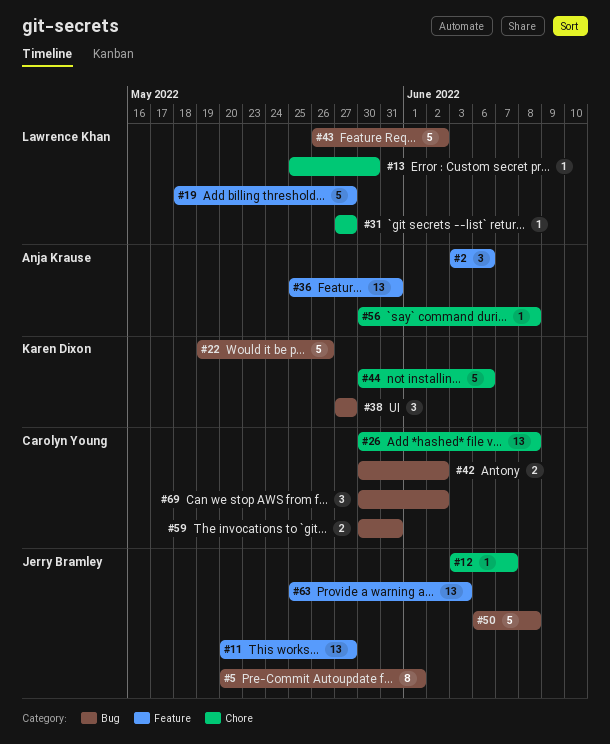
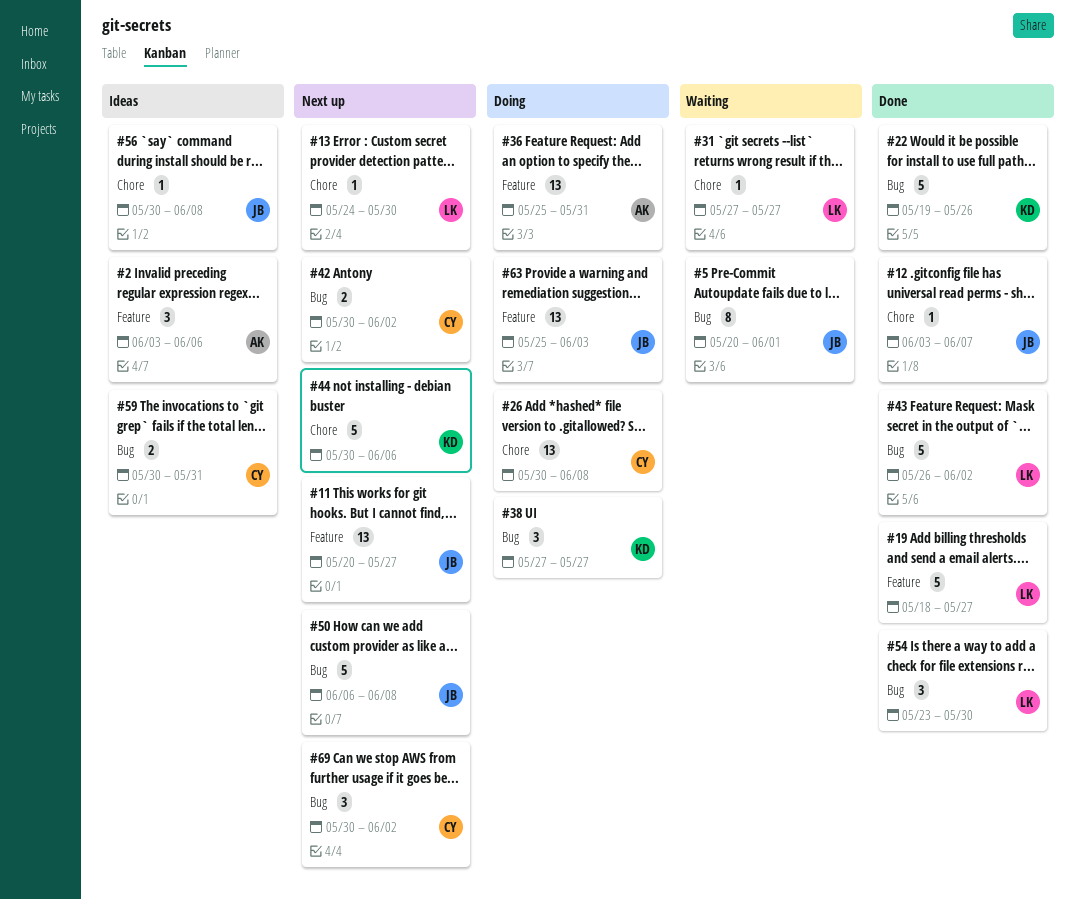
#13, start: May 25 -> May 24
#54: none -> present
#56, owner: Anja Krause -> Jerry Bramley

